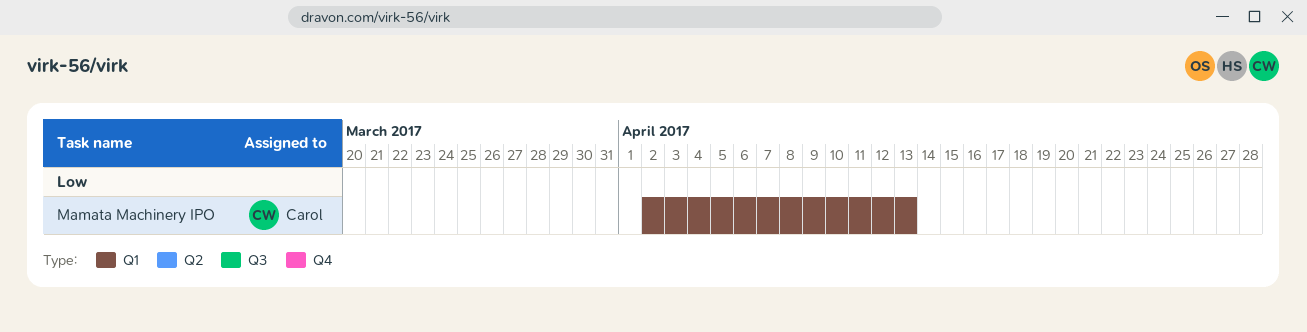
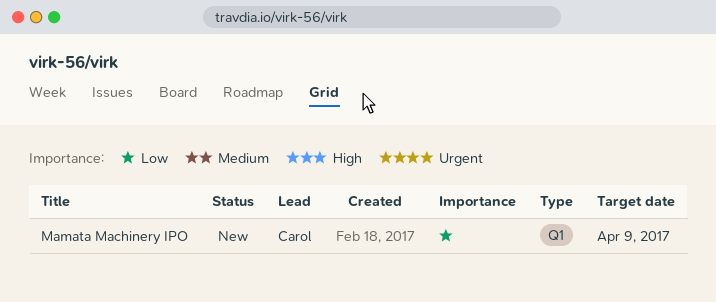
Mamata Machinery IPO, due: Apr 13 -> Apr 9

